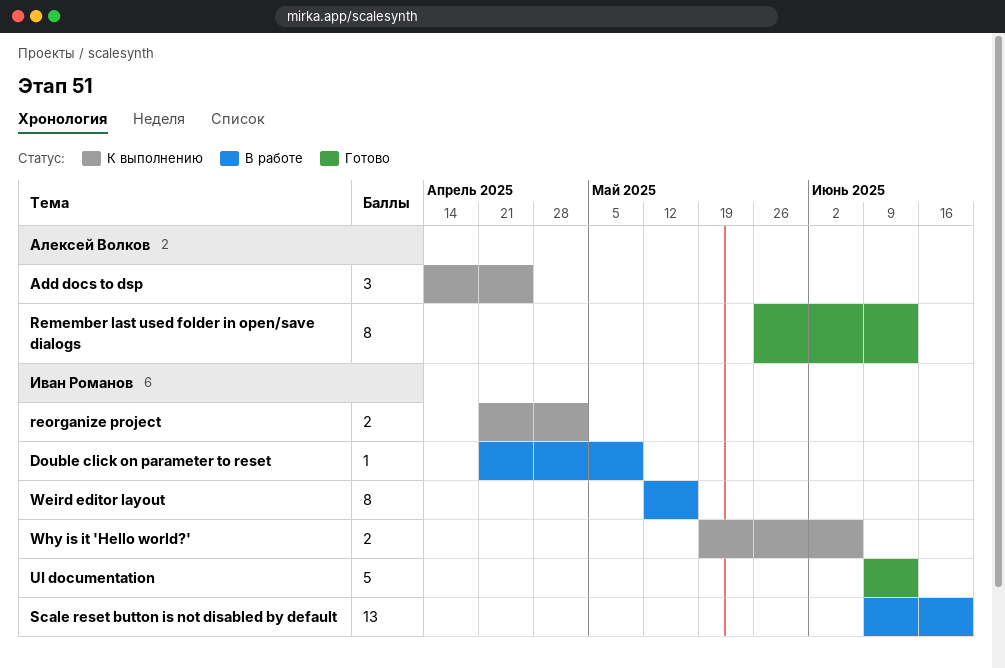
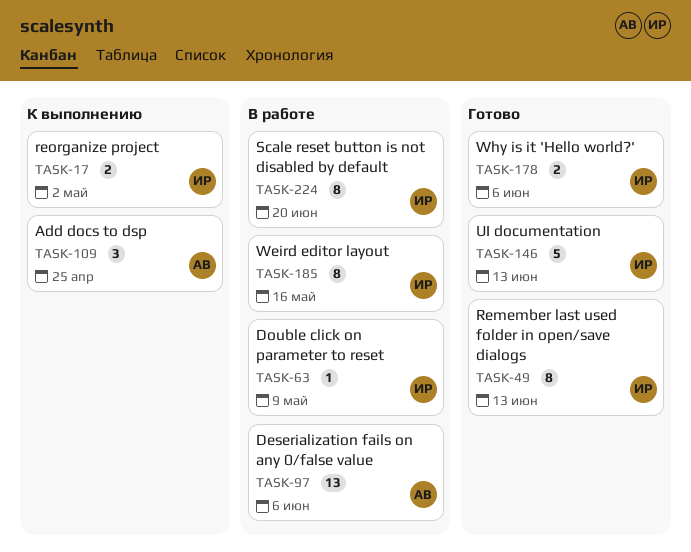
Deserialization fails on any 0/false value: none -> present
Remember last used folder in open/save dialogs, owner: Алексей Волков -> Иван Романов
Scale reset button is not disabled by default, estimate: 13 -> 8
Why is it 'Hello world?', status: К выполнению -> Готово

